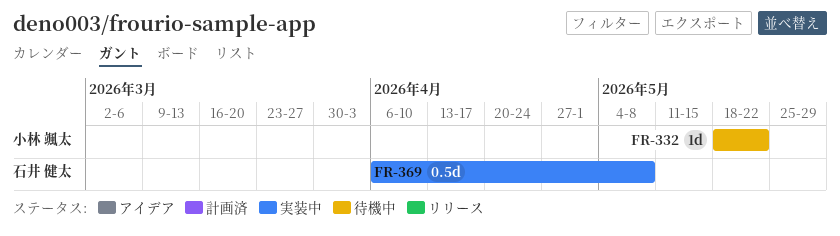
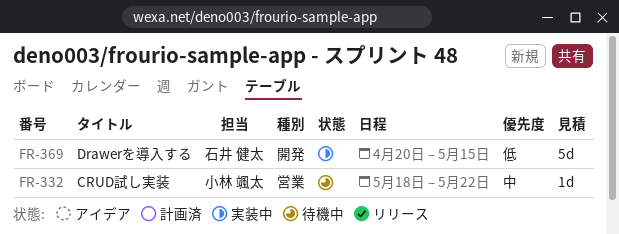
FR-369, estimate: 0.5d -> 5d
FR-369, start: Apr 6 -> Apr 20
FR-369, due: May 8 -> May 15

